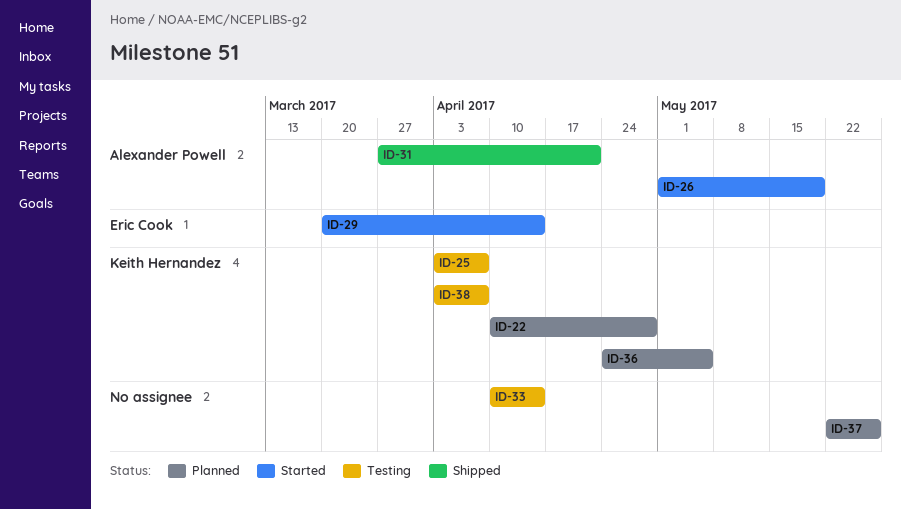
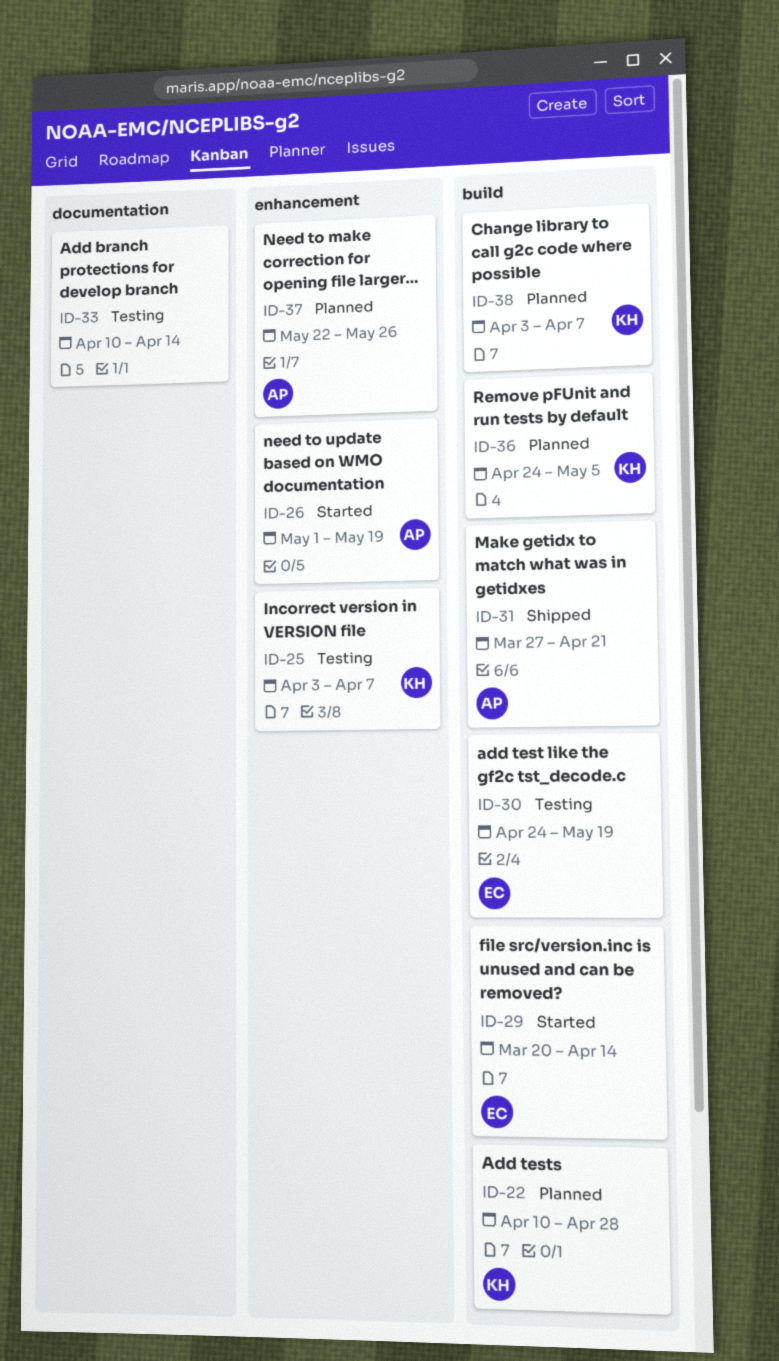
ID-30: none -> present
ID-37, owner: none -> Alexander Powell
ID-38, status: Testing -> Planned

